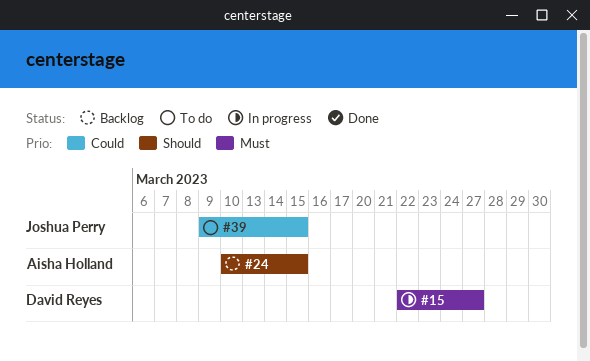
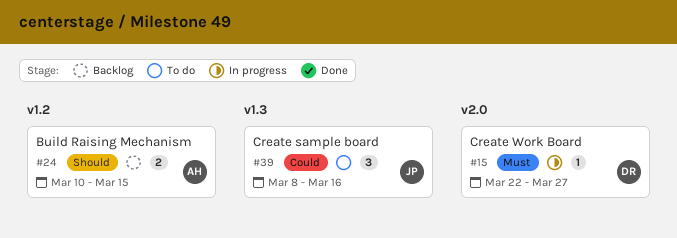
#39, start: Mar 9 -> Mar 8
#39, due: Mar 15 -> Mar 16

